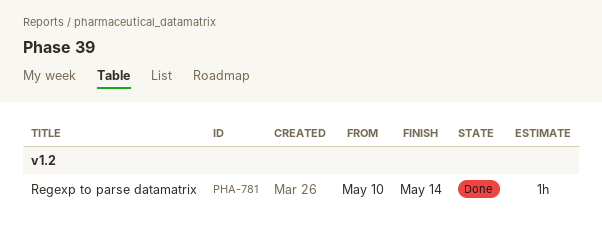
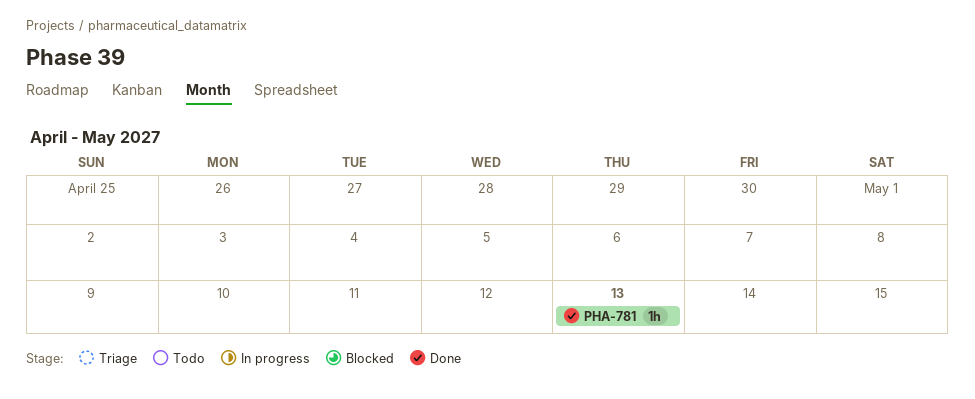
PHA-781, start: May 10 -> May 13
PHA-781, due: May 14 -> May 13

